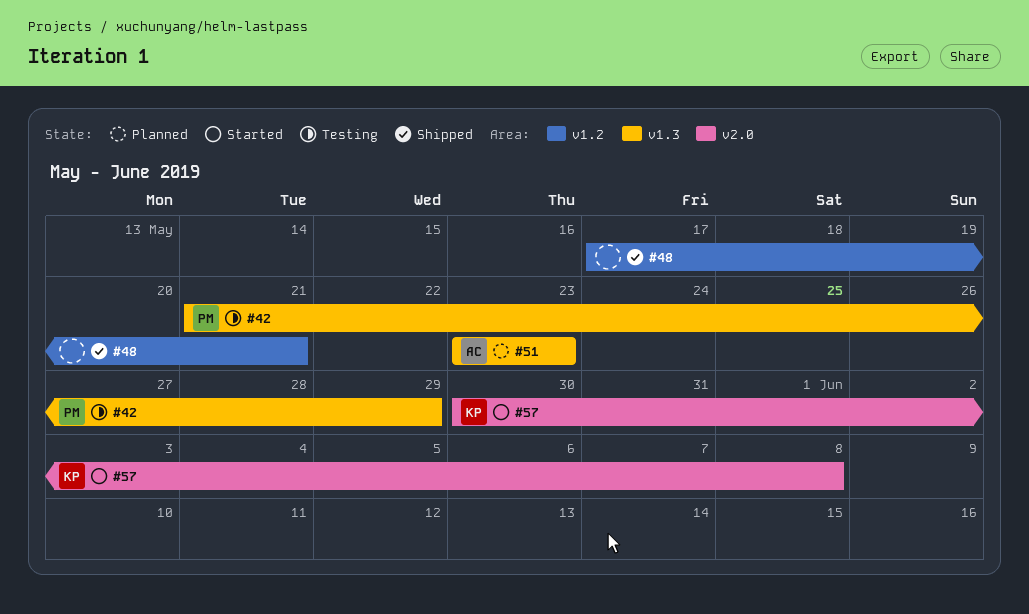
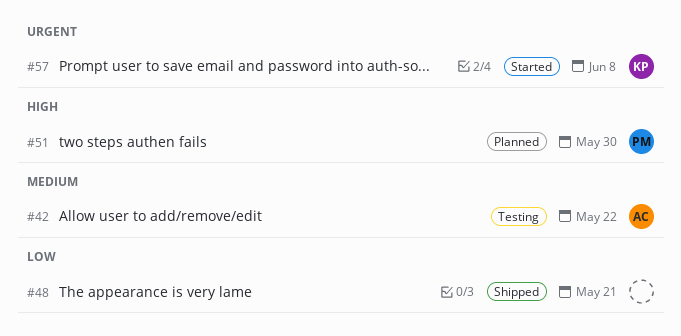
#42, owner: PM -> AC
#42, due: May 29 -> May 22
#51, owner: AC -> PM
#51, due: May 23 -> May 30

